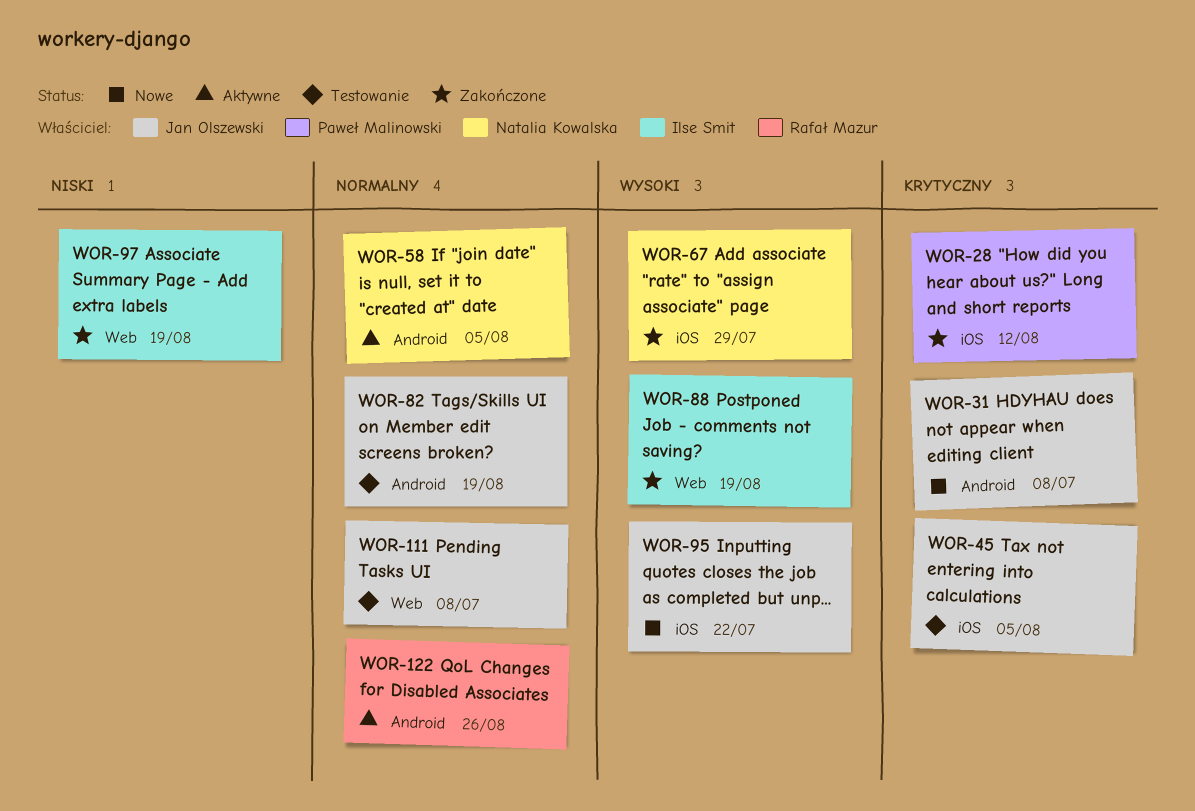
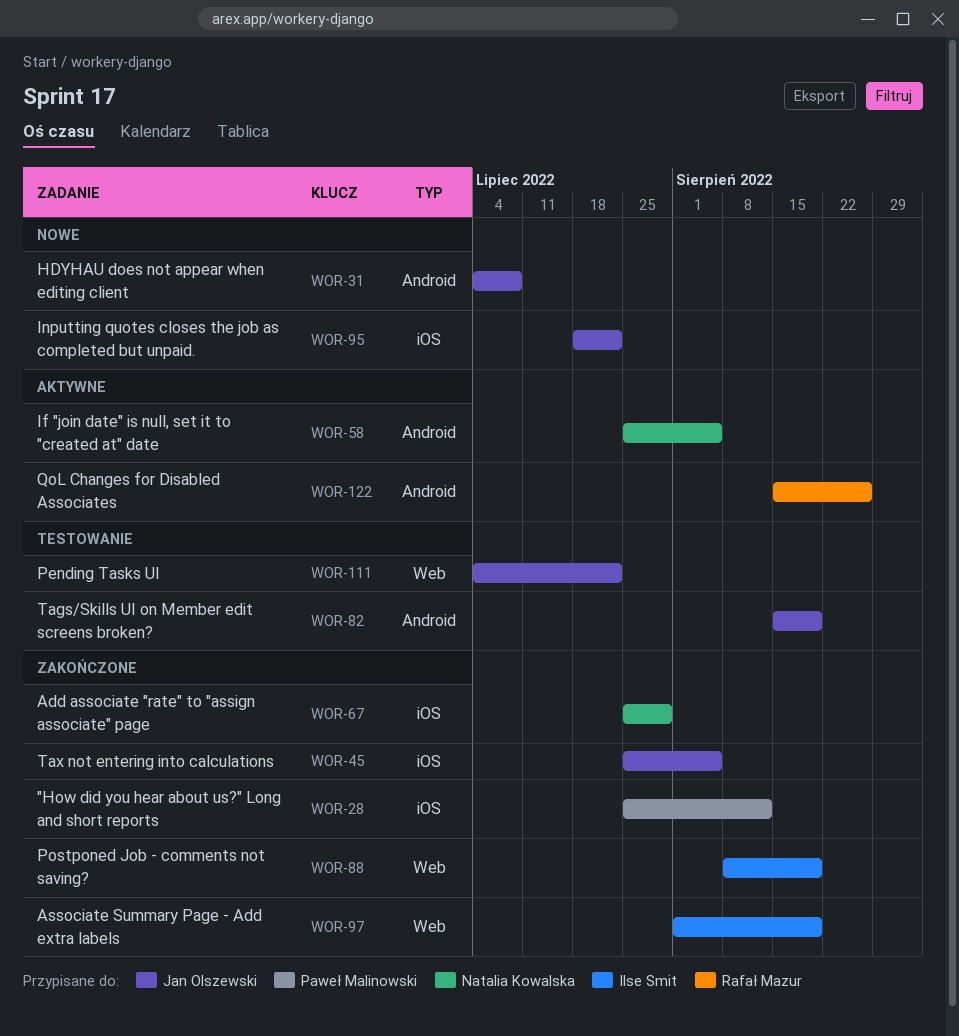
WOR-45, status: Testowanie -> Zakończone
WOR-111, due: Jul 8 -> Jul 22

